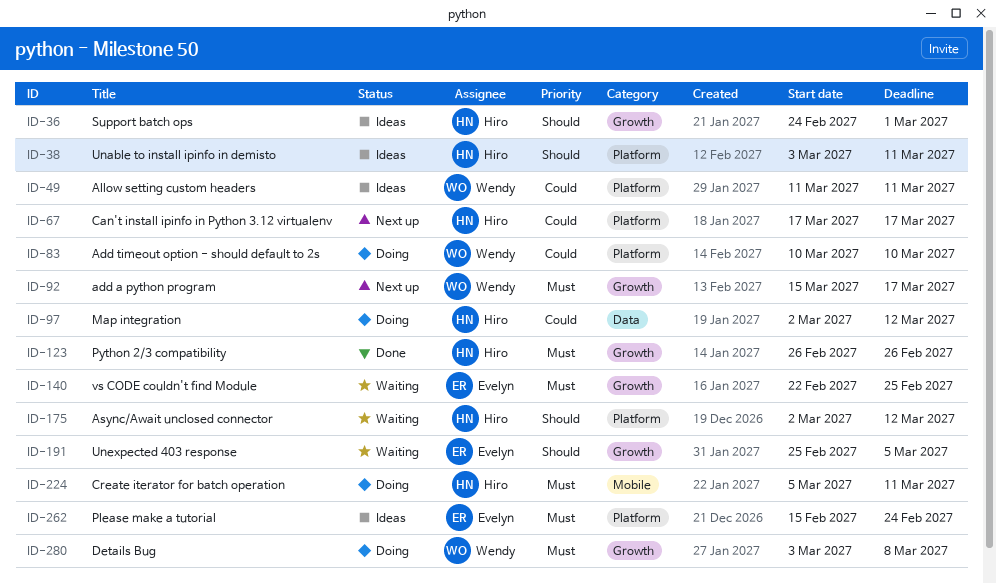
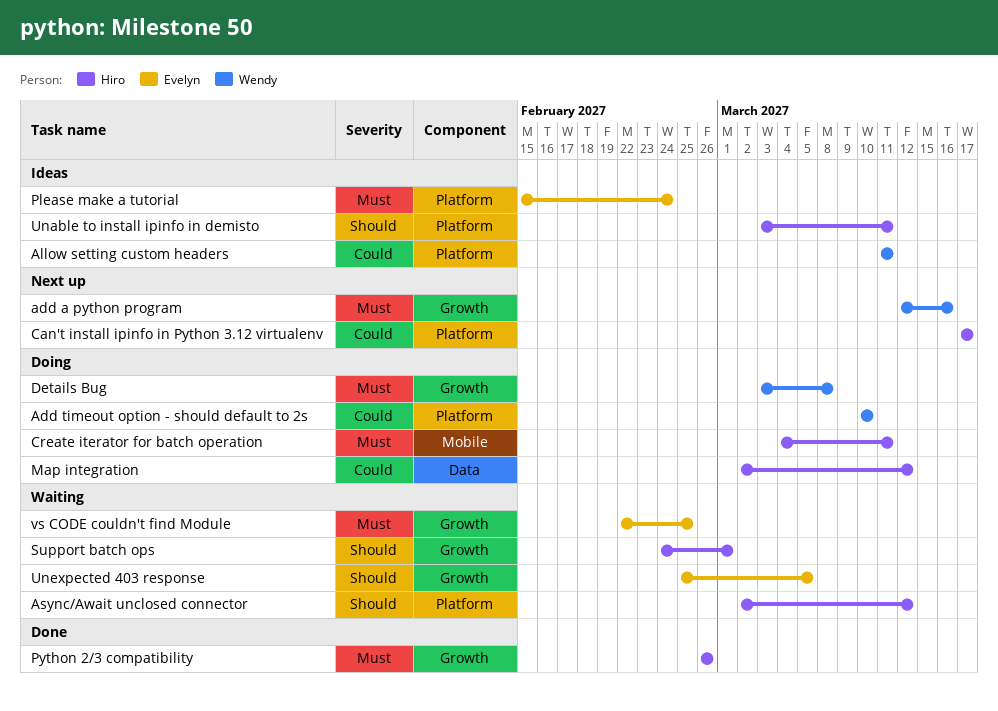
add a python program, start: Mar 15 -> Mar 12
add a python program, due: Mar 17 -> Mar 16
Create iterator for batch operation, start: Mar 5 -> Mar 4
Support batch ops, status: Ideas -> Waiting

